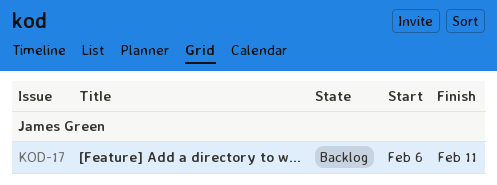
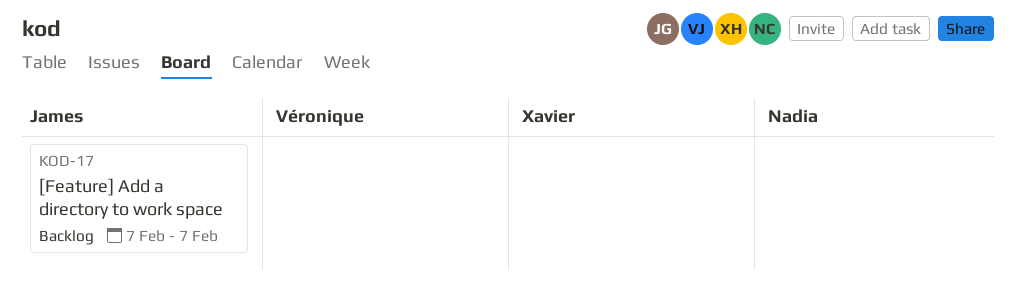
KOD-17, start: Feb 6 -> Feb 7
KOD-17, due: Feb 11 -> Feb 7

